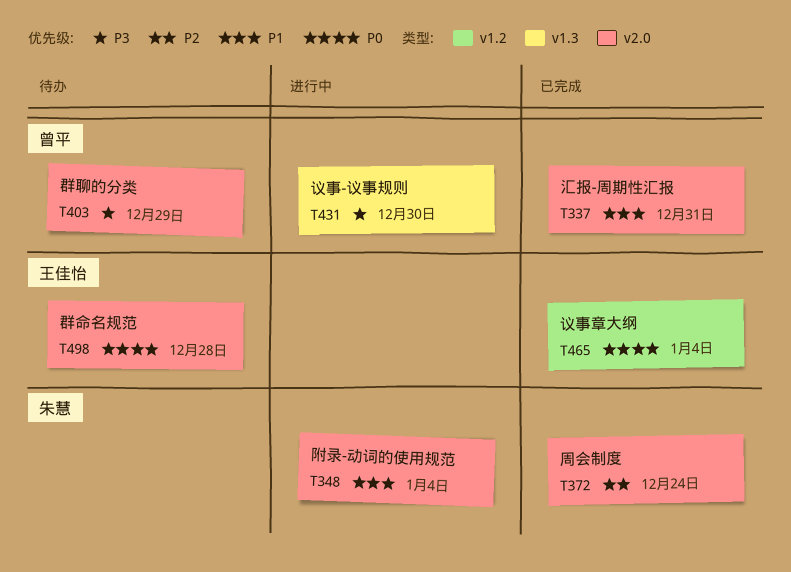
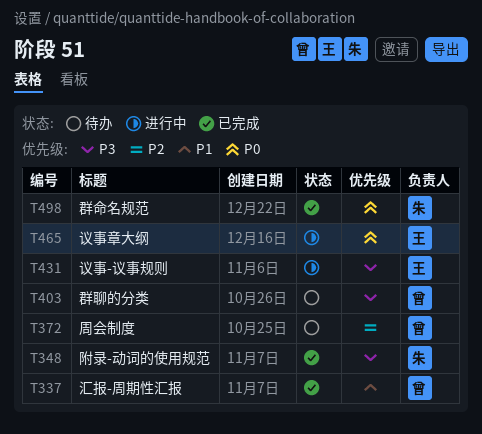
T348, status: 进行中 -> 已完成
T348, priority: P1 -> P3
T372, status: 已完成 -> 待办
T372, owner: 朱慧 -> 曾平
T431, owner: 曾平 -> 王佳怡
T465, status: 已完成 -> 进行中
T498, status: 待办 -> 已完成
T498, owner: 王佳怡 -> 朱慧

